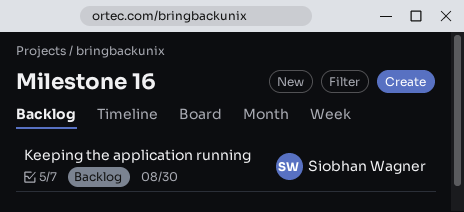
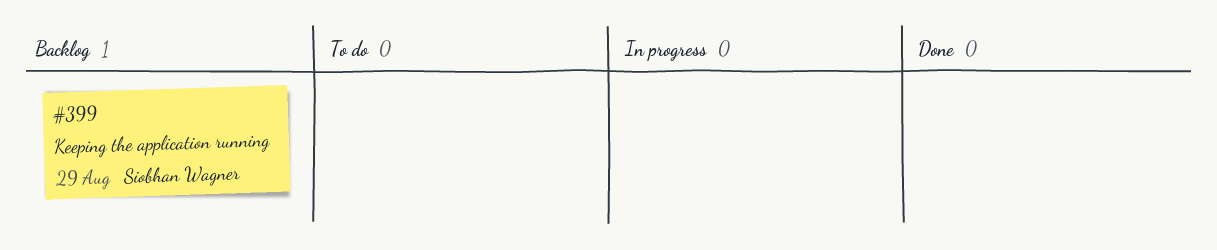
Keeping the application running, due: Aug 30 -> Aug 29

